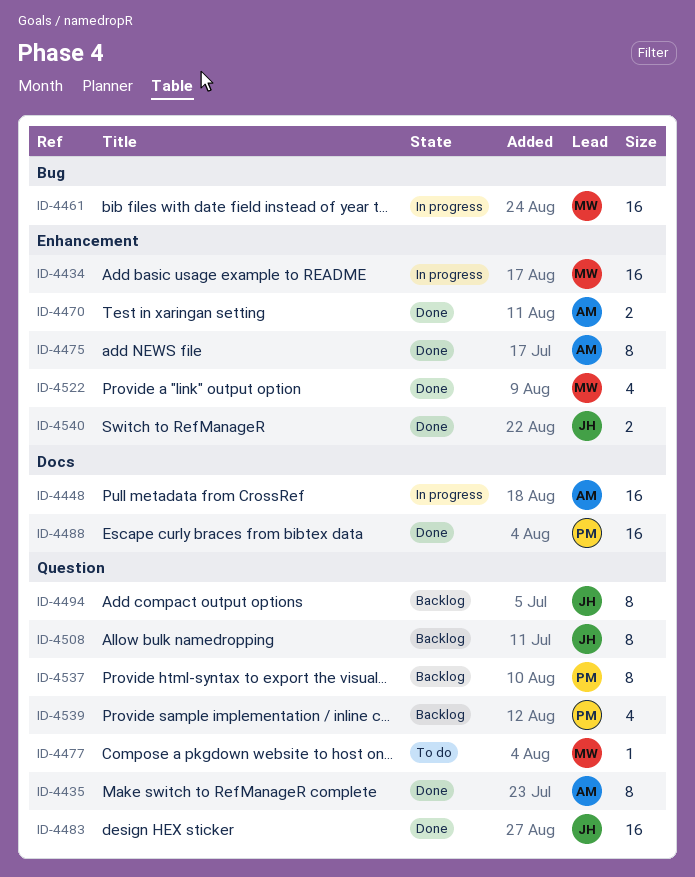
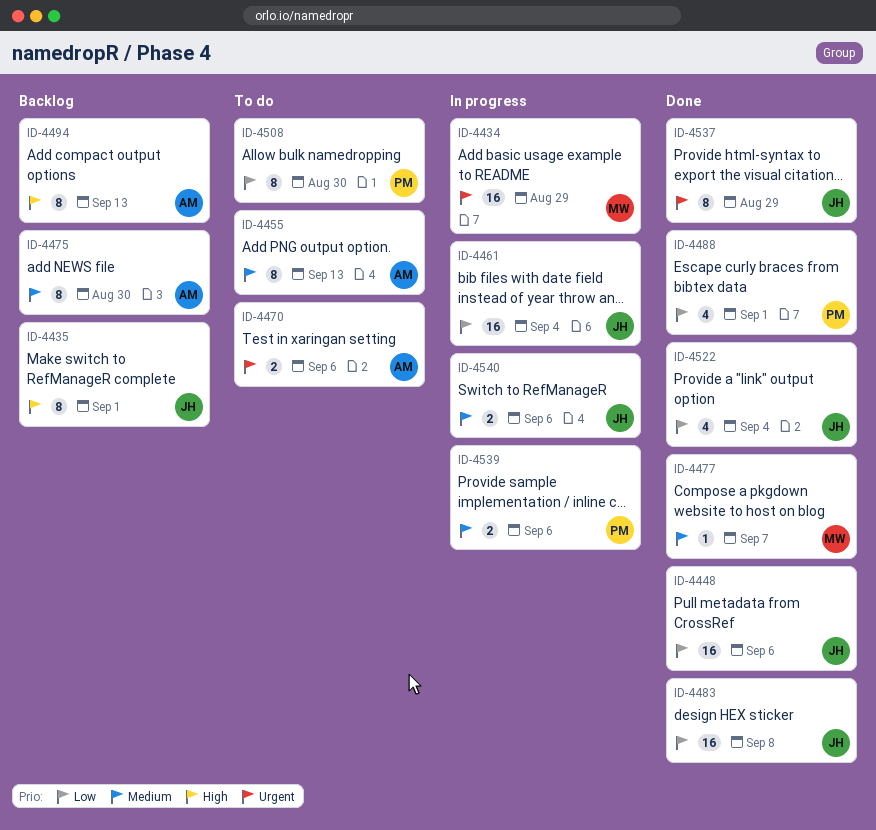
ID-4435, status: Done -> Backlog
ID-4435, owner: AM -> JH
ID-4448, status: In progress -> Done
ID-4448, owner: AM -> JH
ID-4455: none -> present
ID-4461, owner: MW -> JH
ID-4470, status: Done -> To do
ID-4475, status: Done -> Backlog
ID-4477, status: To do -> Done
ID-4488, estimate: 16 -> 4
ID-4494, owner: JH -> AM
ID-4508, status: Backlog -> To do
ID-4508, owner: JH -> PM
ID-4522, owner: MW -> JH
ID-4537, status: Backlog -> Done
ID-4537, owner: PM -> JH
ID-4539, status: Backlog -> In progress
ID-4539, estimate: 4 -> 2
ID-4540, status: Done -> In progress

